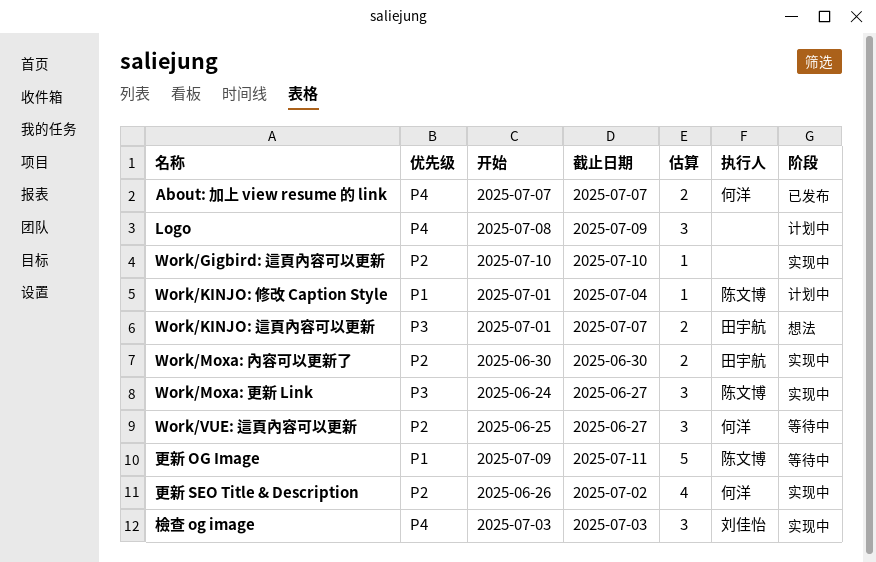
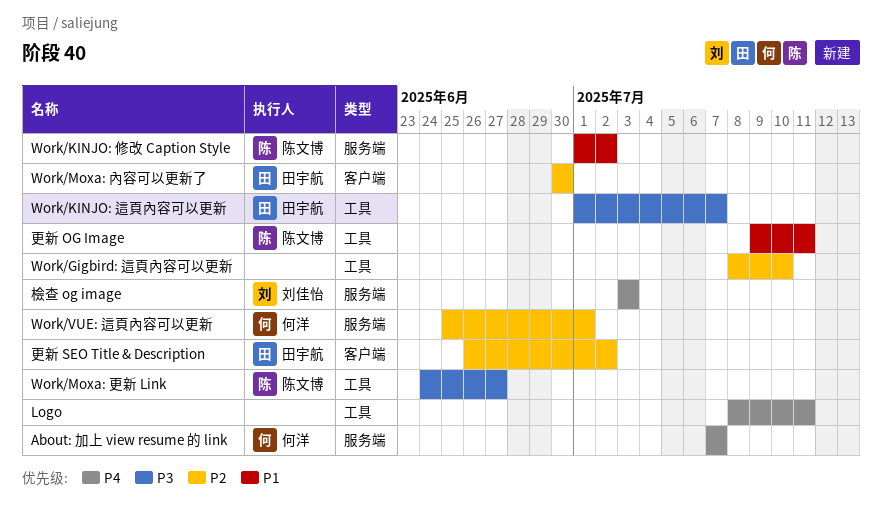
Logo, due: Jul 9 -> Jul 11
Work/Gigbird: 這頁內容可以更新, start: Jul 10 -> Jul 8
Work/KINJO: 修改 Caption Style, due: Jul 4 -> Jul 2
Work/VUE: 這頁內容可以更新, due: Jun 27 -> Jul 1
更新 SEO Title & Description, owner: 何洋 -> 田宇航

